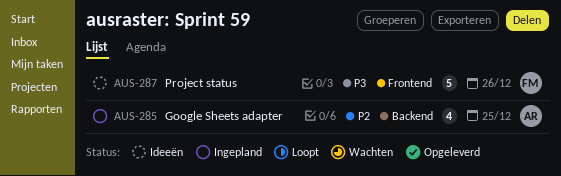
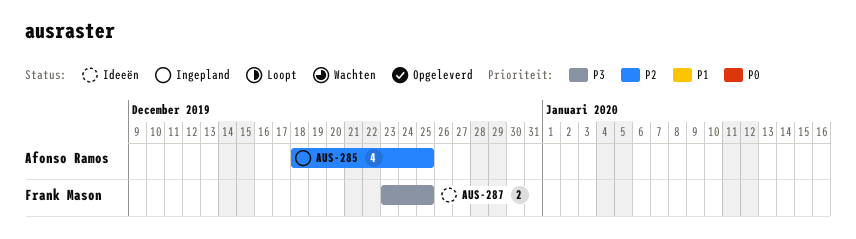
AUS-287, estimate: 5 -> 2
AUS-287, due: Dec 26 -> Dec 25

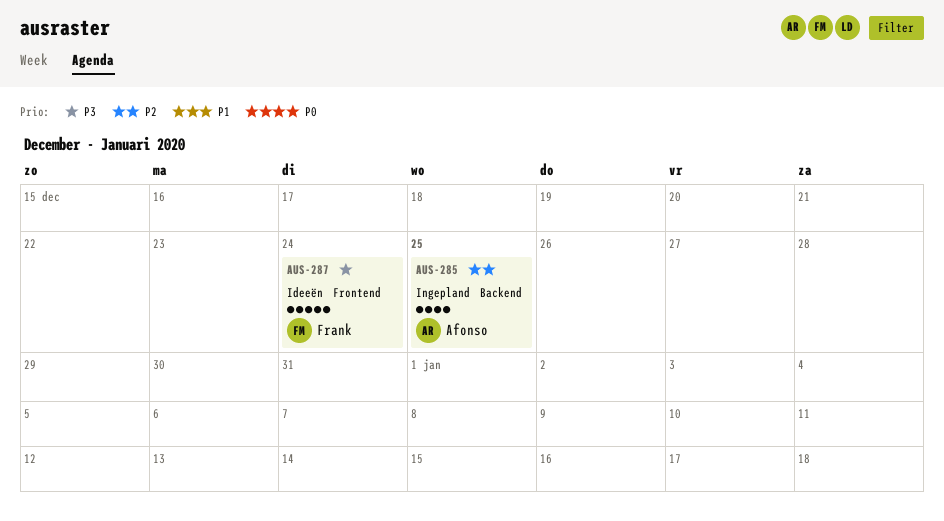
AUS-287, estimate: 2 -> 5
AUS-287, due: Dec 25 -> Dec 24

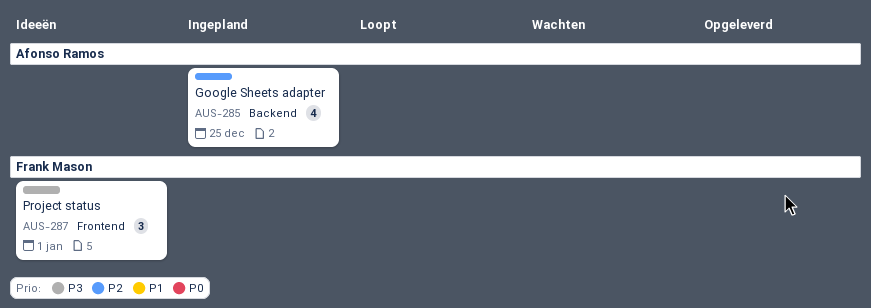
AUS-287, estimate: 5 -> 3
AUS-287, due: Dec 24 -> Jan 1

